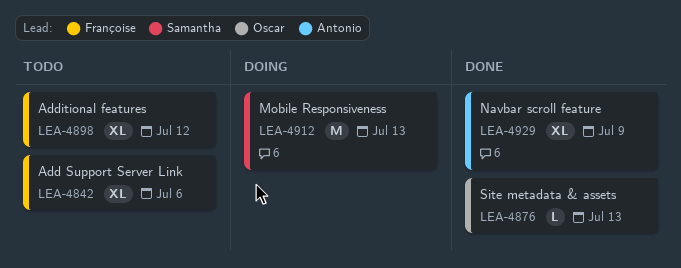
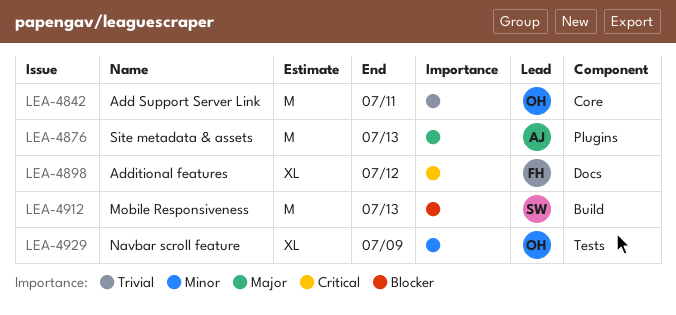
LEA-4842, owner: Françoise -> Oscar
LEA-4842, estimate: XL -> M
LEA-4842, due: Jul 6 -> Jul 11
LEA-4876, owner: Oscar -> Antonio
LEA-4876, estimate: L -> M
LEA-4929, owner: Antonio -> Oscar

